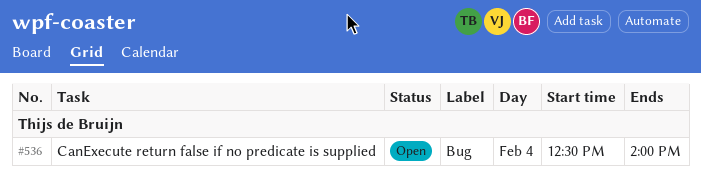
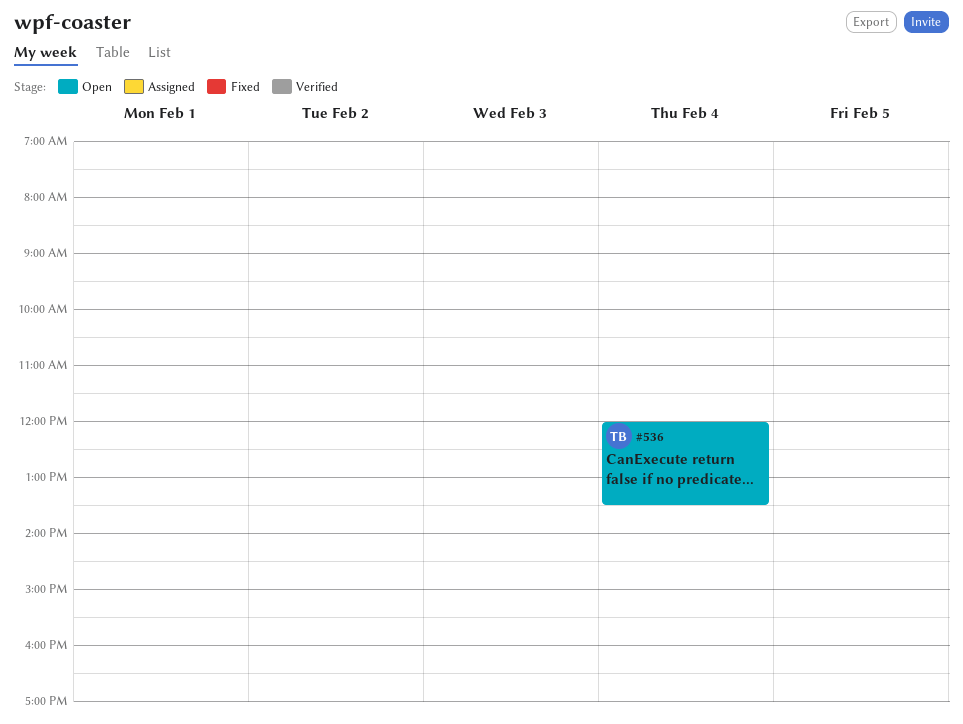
#536, begins: 12:30 -> 12:00
#536, ends: 14:00 -> 13:30

